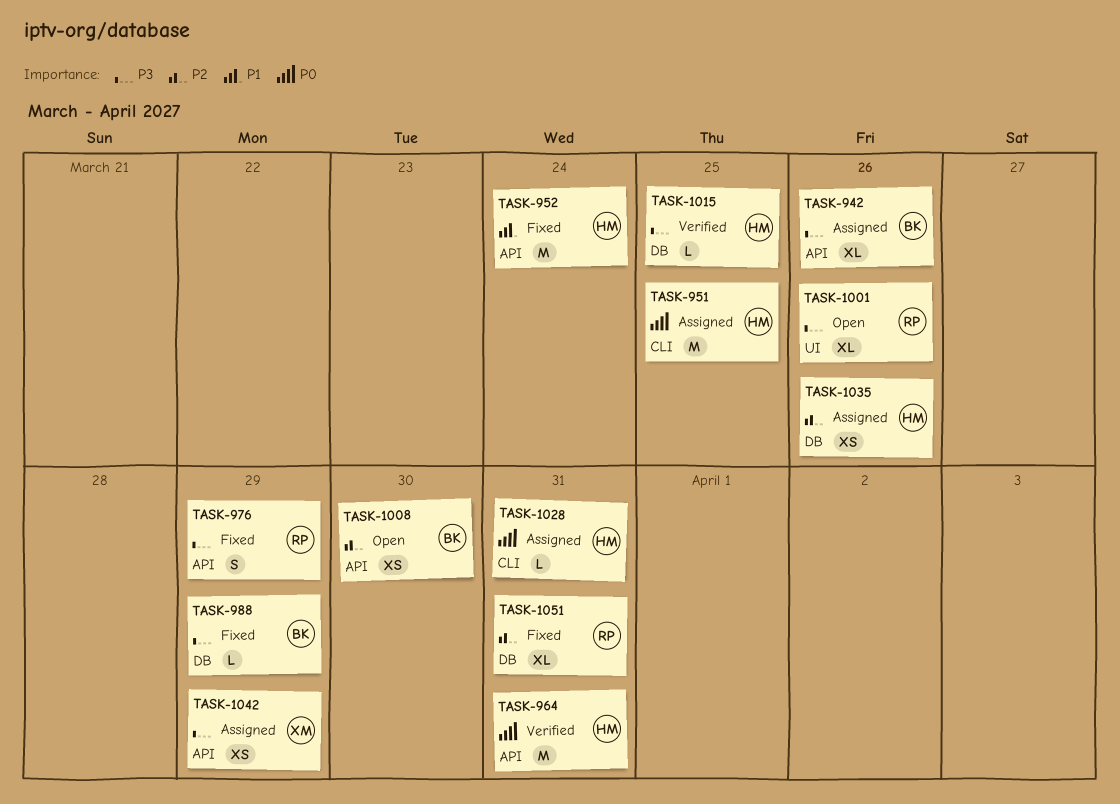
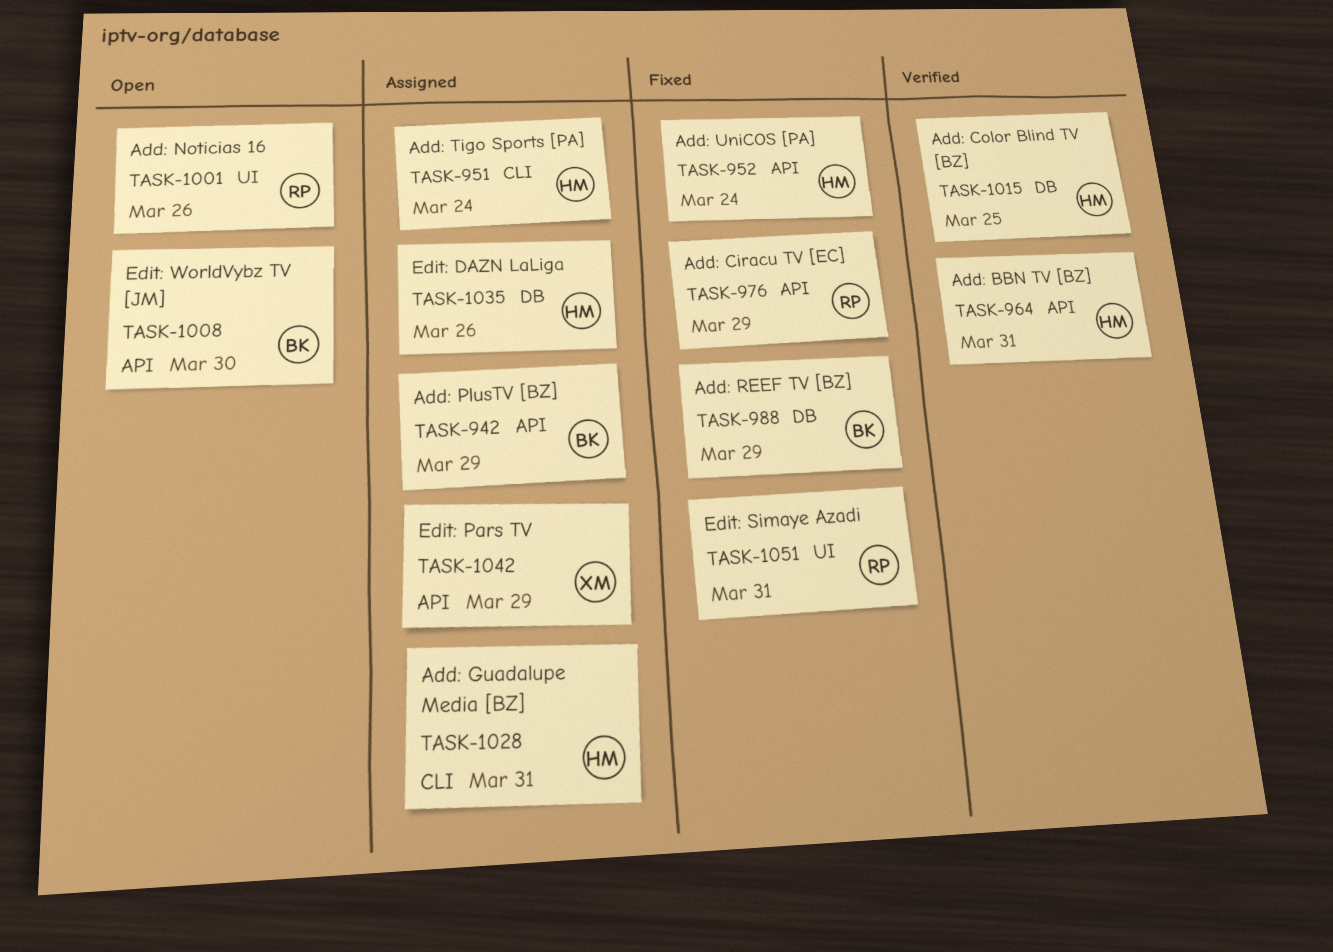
TASK-942, due: Mar 26 -> Mar 29
TASK-951, due: Mar 25 -> Mar 24
TASK-1051, label: DB -> UI

